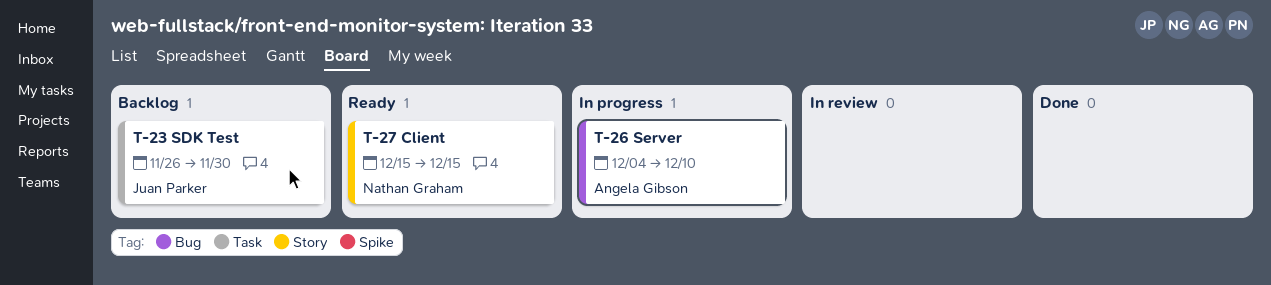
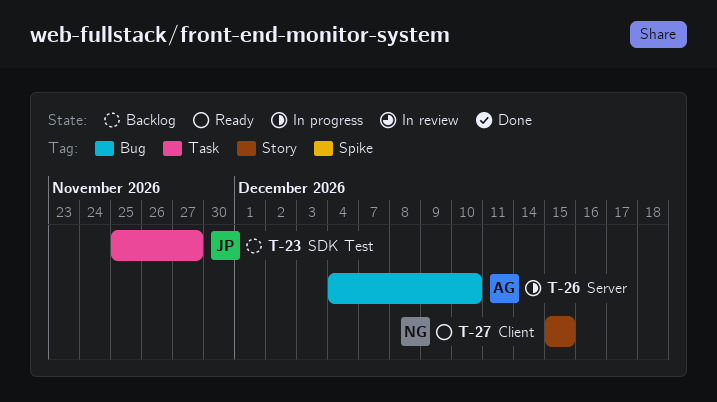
T-23, start: Nov 26 -> Nov 25
T-23, due: Nov 30 -> Nov 27

